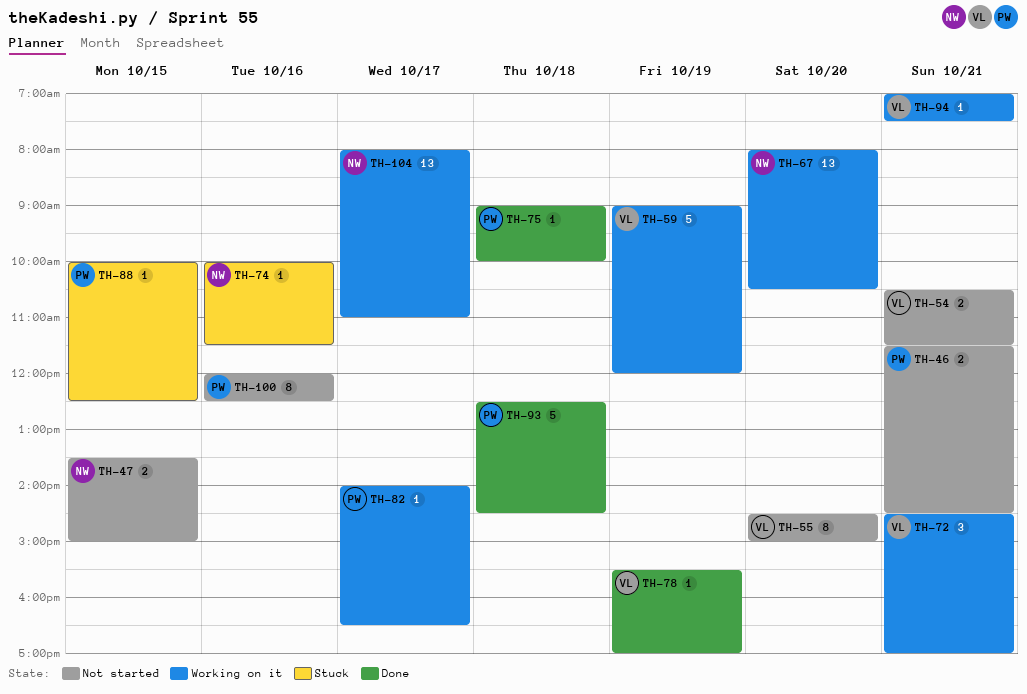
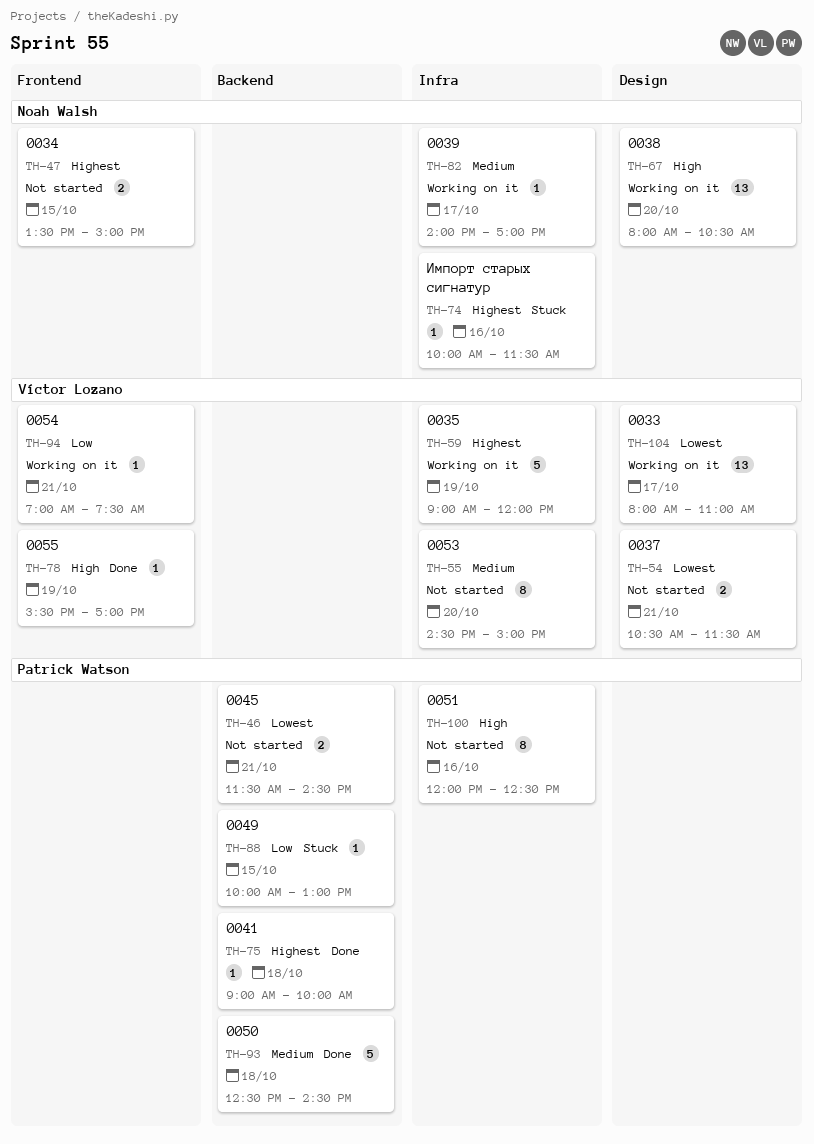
TH-72: present -> none
TH-82, owner: Patrick Watson -> Noah Walsh
TH-82, ends: 16:30 -> 17:00
TH-88, ends: 12:30 -> 13:00
TH-104, owner: Noah Walsh -> Víctor Lozano

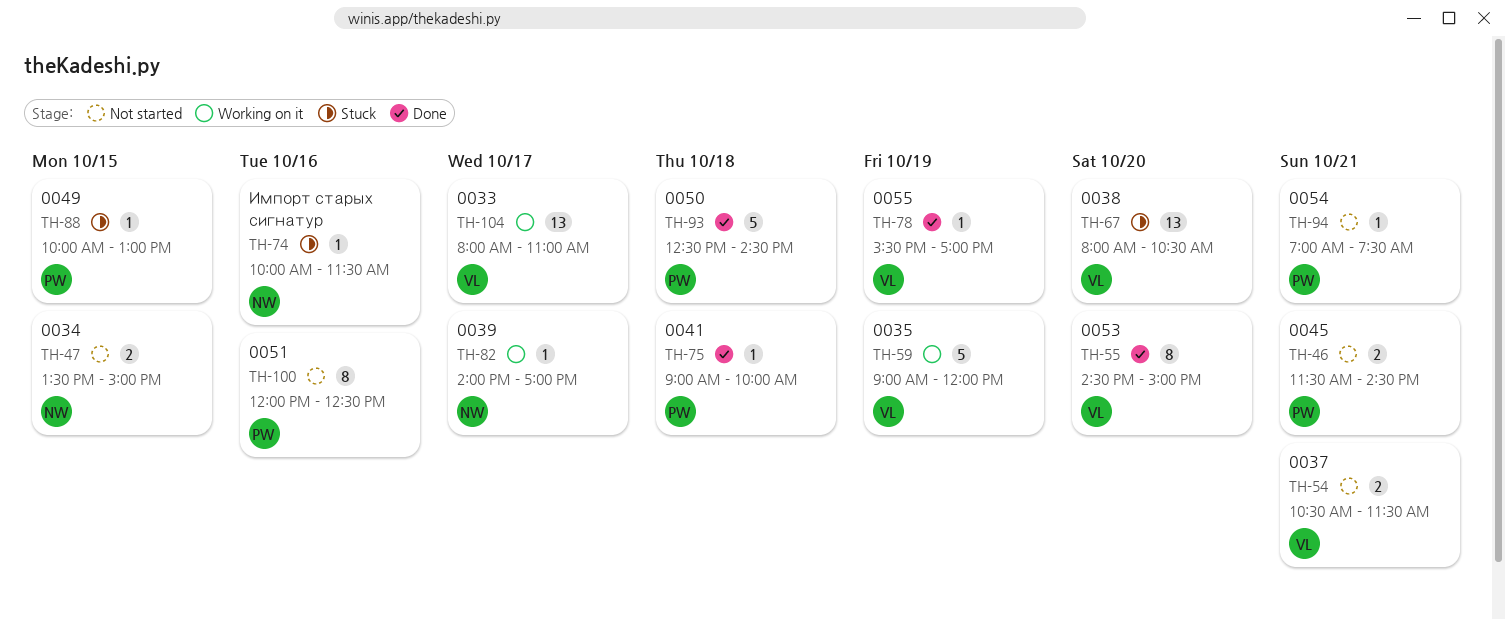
TH-55, status: Not started -> Done
TH-67, status: Working on it -> Stuck
TH-67, owner: Noah Walsh -> Víctor Lozano
TH-94, status: Working on it -> Not started
TH-94, owner: Víctor Lozano -> Patrick Watson

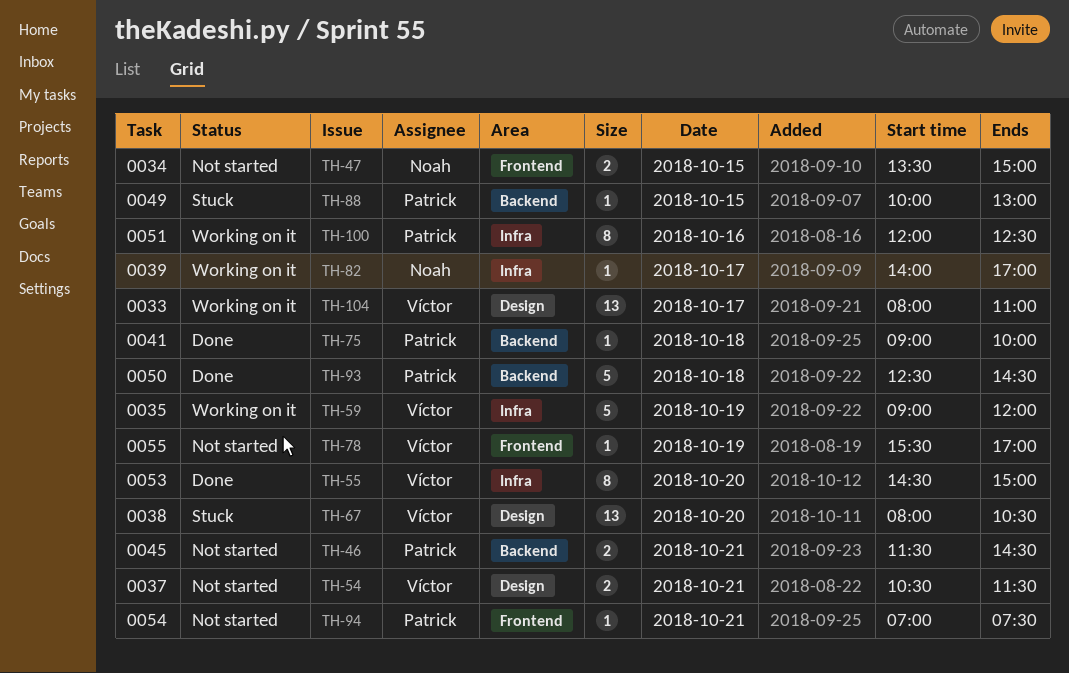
TH-74: present -> none
TH-78, status: Done -> Not started
TH-100, status: Not started -> Working on it

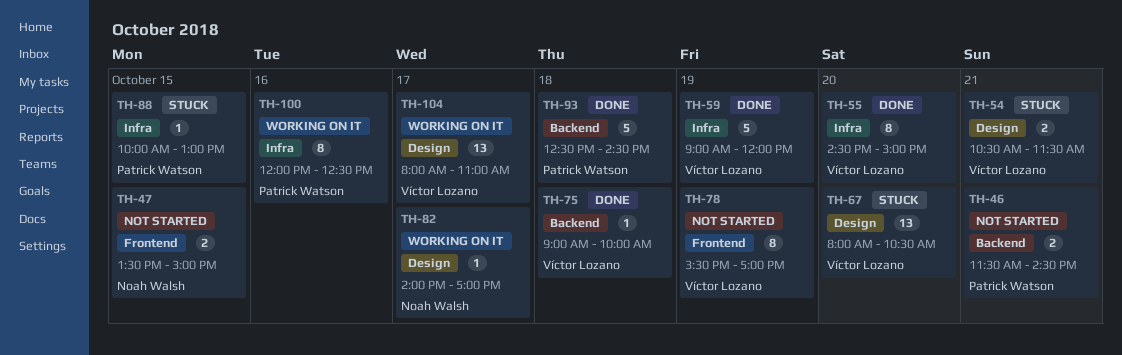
TH-54, status: Not started -> Stuck
TH-59, status: Working on it -> Done
TH-75, owner: Patrick Watson -> Víctor Lozano
TH-78, estimate: 1 -> 8
TH-82, label: Infra -> Design
TH-88, label: Backend -> Infra
TH-94: present -> none

